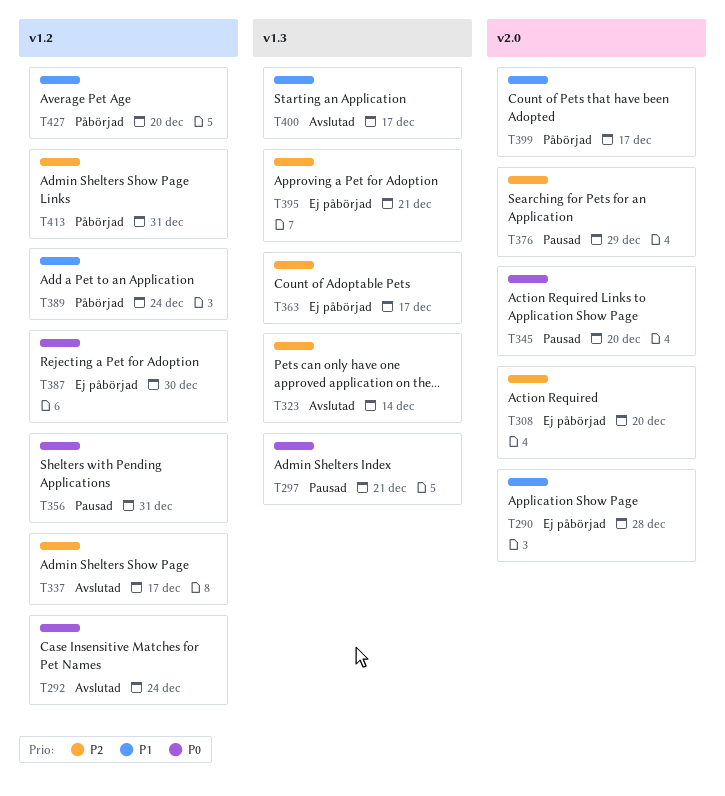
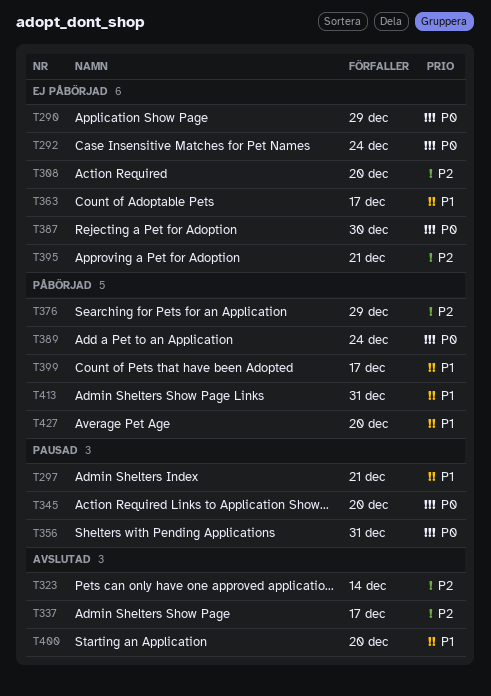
T290, priority: P1 -> P0
T290, due: Dec 28 -> Dec 29
T292, status: Avslutad -> Ej påbörjad
T297, priority: P0 -> P1
T363, priority: P2 -> P1
T376, status: Pausad -> Påbörjad
T389, priority: P1 -> P0
T400, due: Dec 17 -> Dec 20
T413, priority: P2 -> P1

